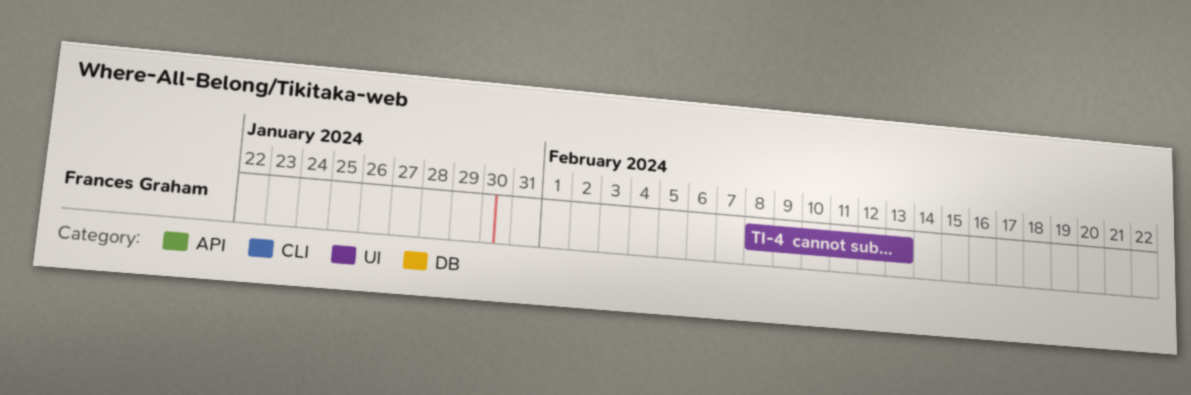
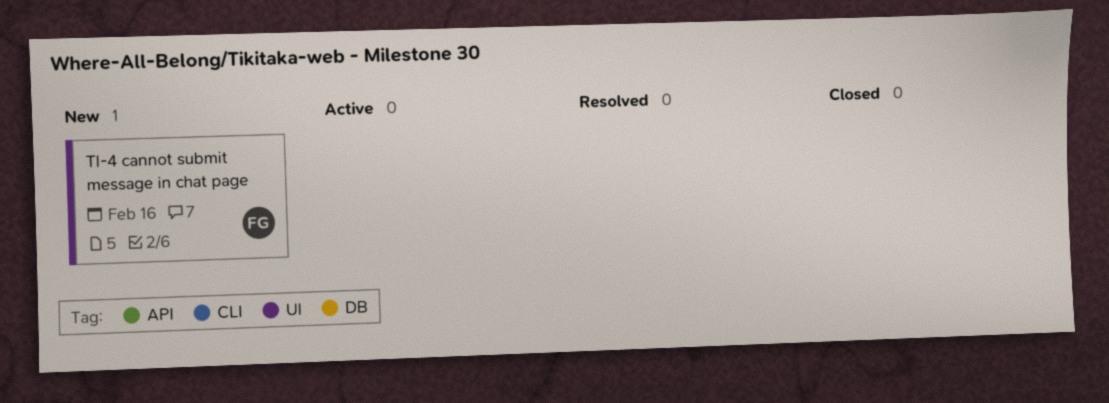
TI-4, due: Feb 13 -> Feb 16

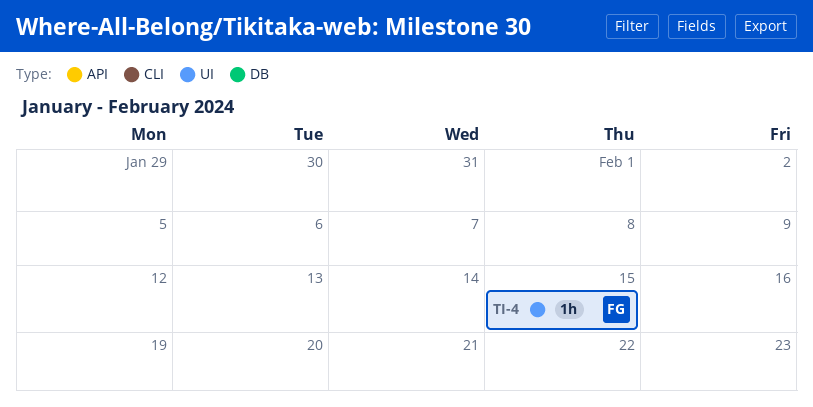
TI-4, due: Feb 16 -> Feb 15

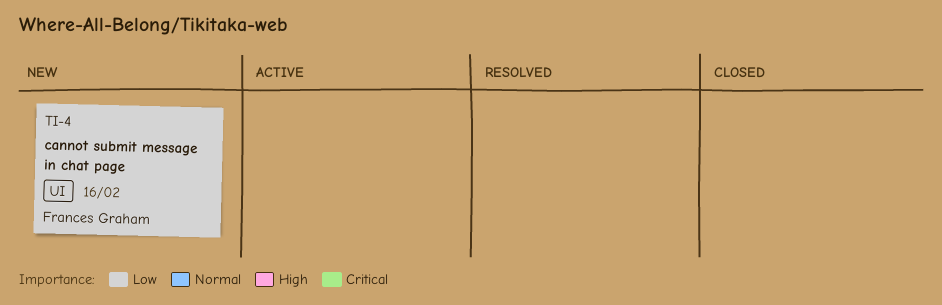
TI-4, due: Feb 15 -> Feb 16

